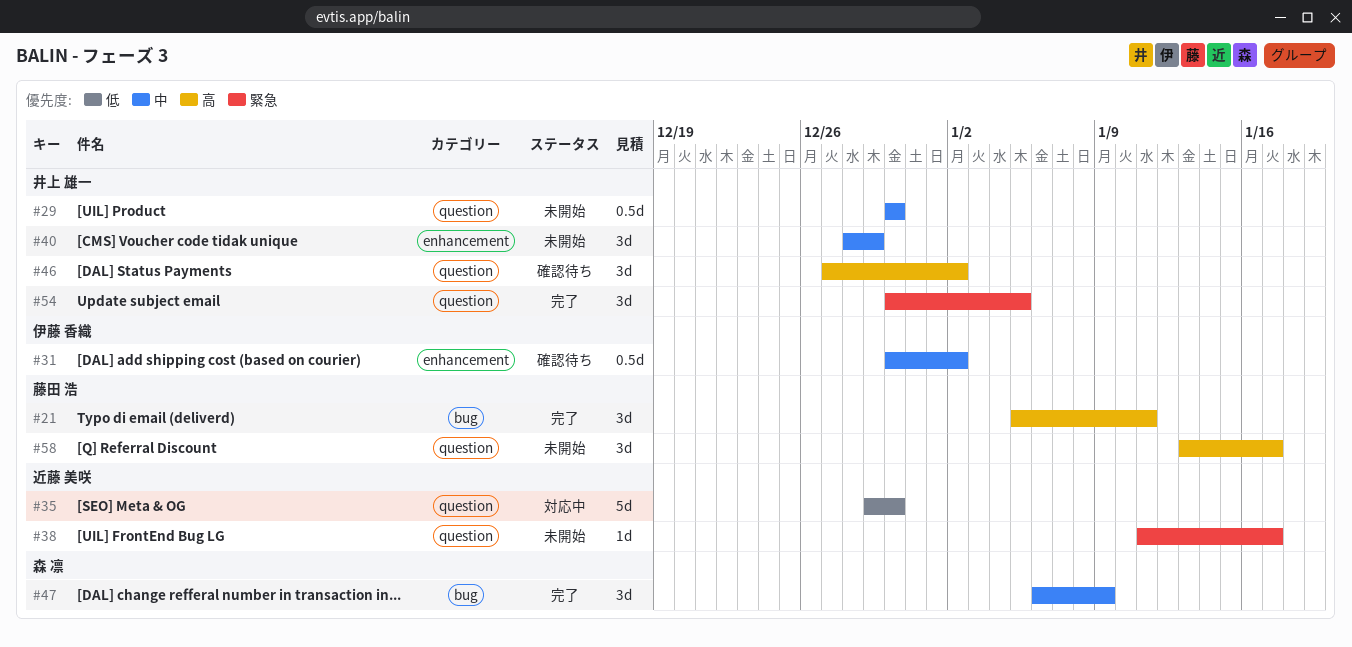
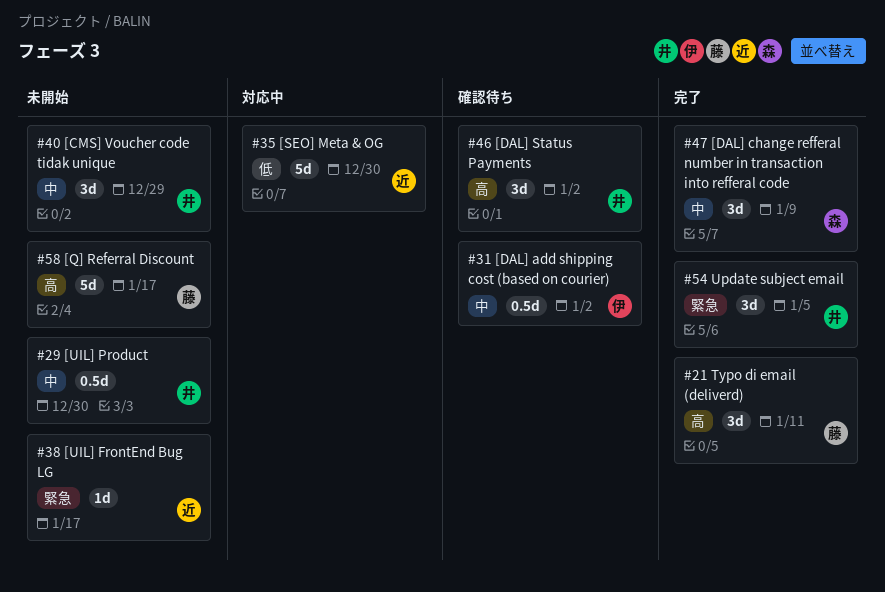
#58, estimate: 3d -> 5d

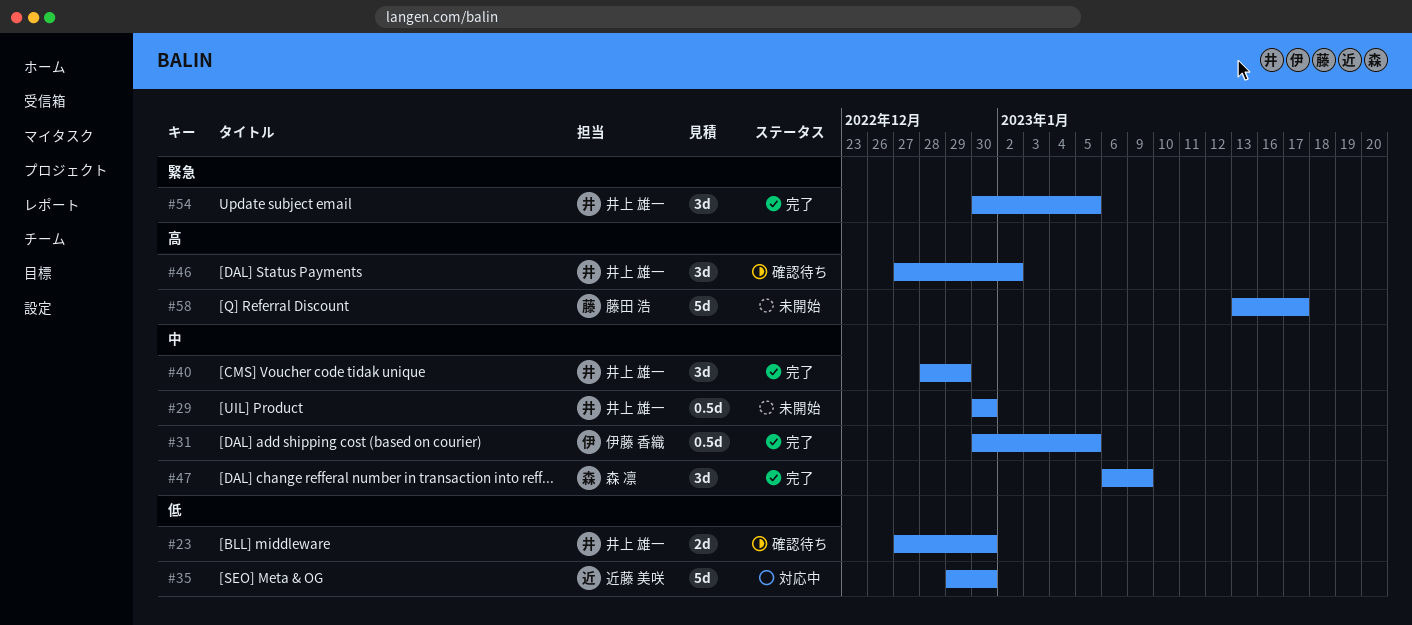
#21: present -> none
#23: none -> present
#31, status: 確認待ち -> 完了
#31, due: Jan 2 -> Jan 5
#38: present -> none
#40, status: 未開始 -> 完了

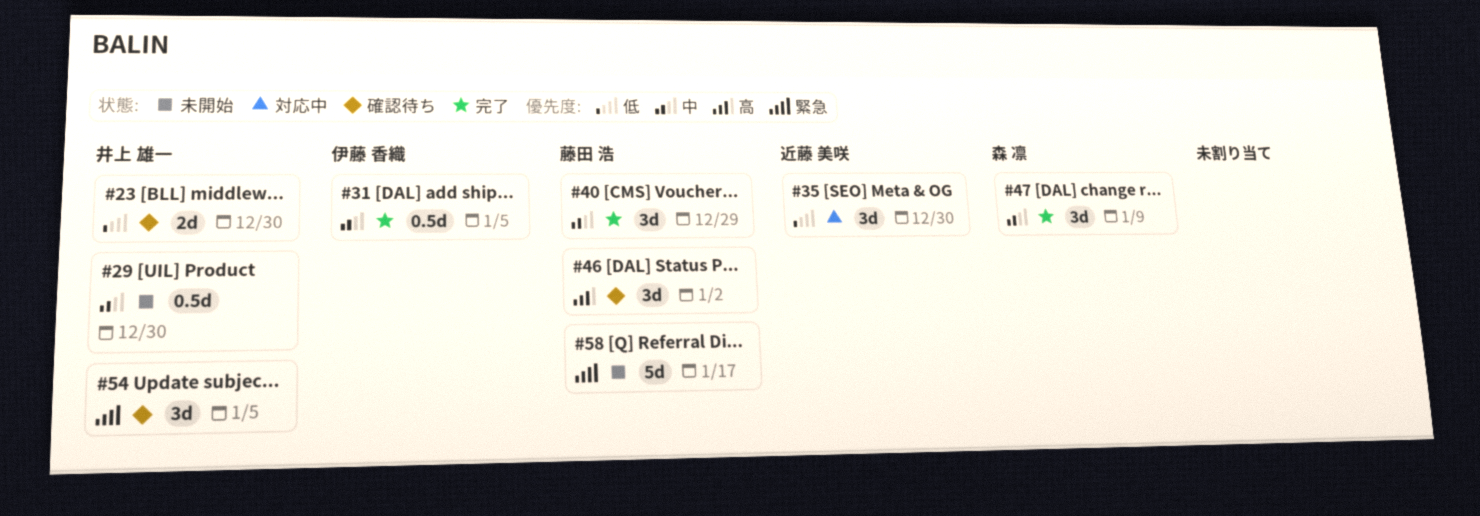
#35, estimate: 5d -> 3d
#40, owner: 井上 雄一 -> 藤田 浩
#46, owner: 井上 雄一 -> 藤田 浩
#54, status: 完了 -> 確認待ち
#58, priority: 高 -> 緊急

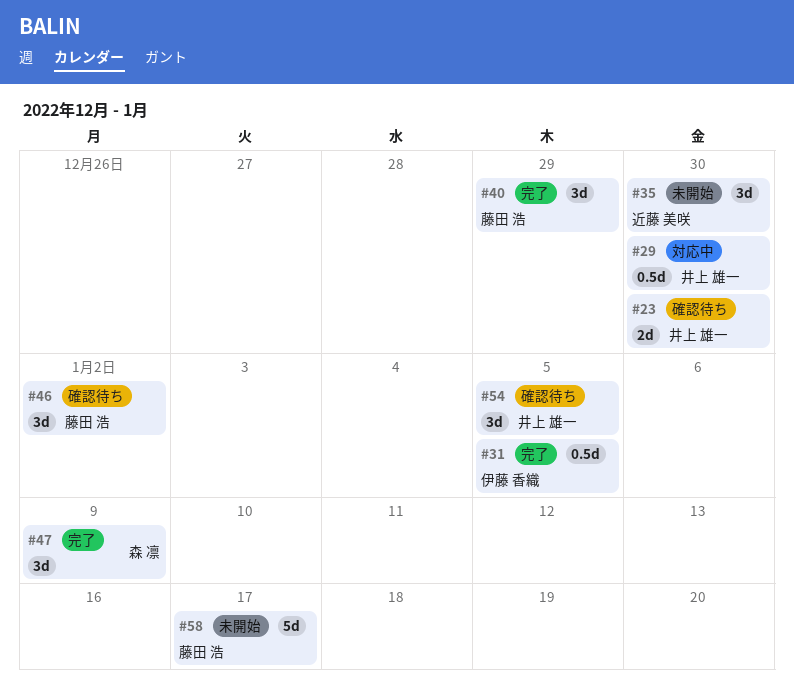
#29, status: 未開始 -> 対応中
#35, status: 対応中 -> 未開始

